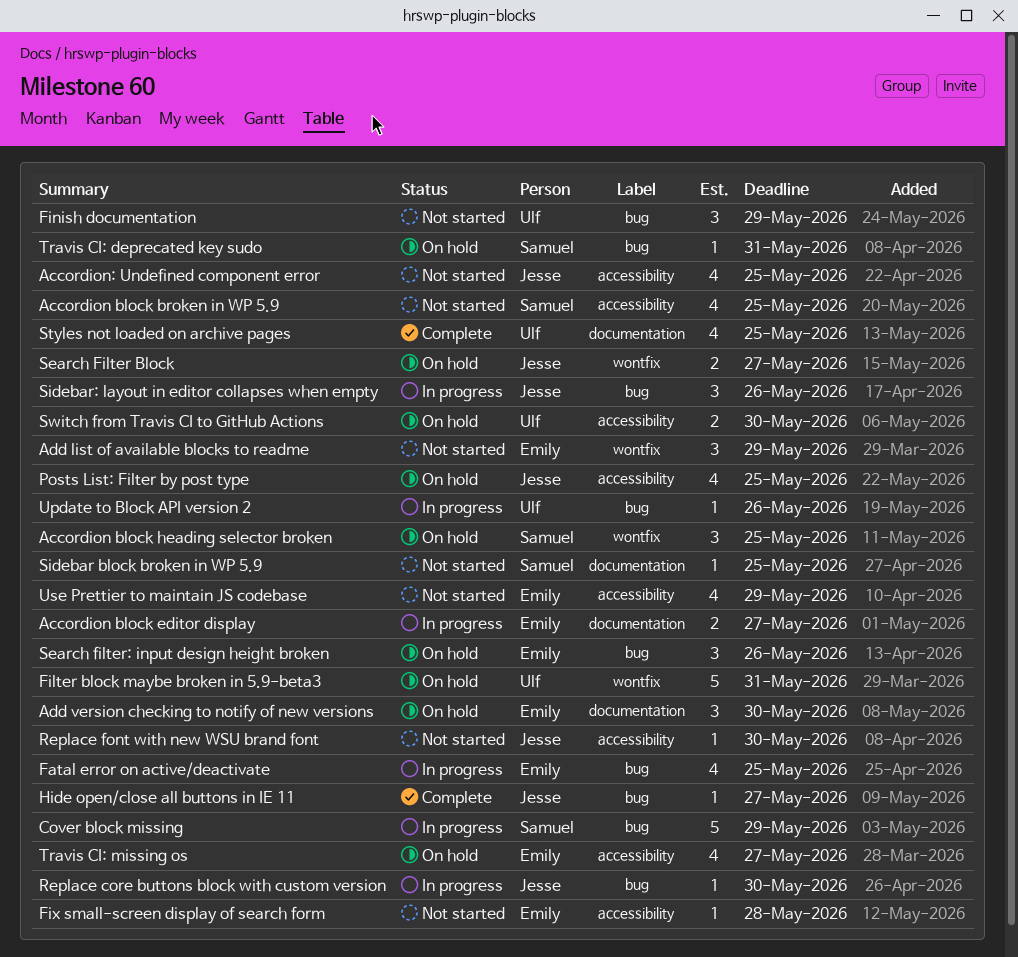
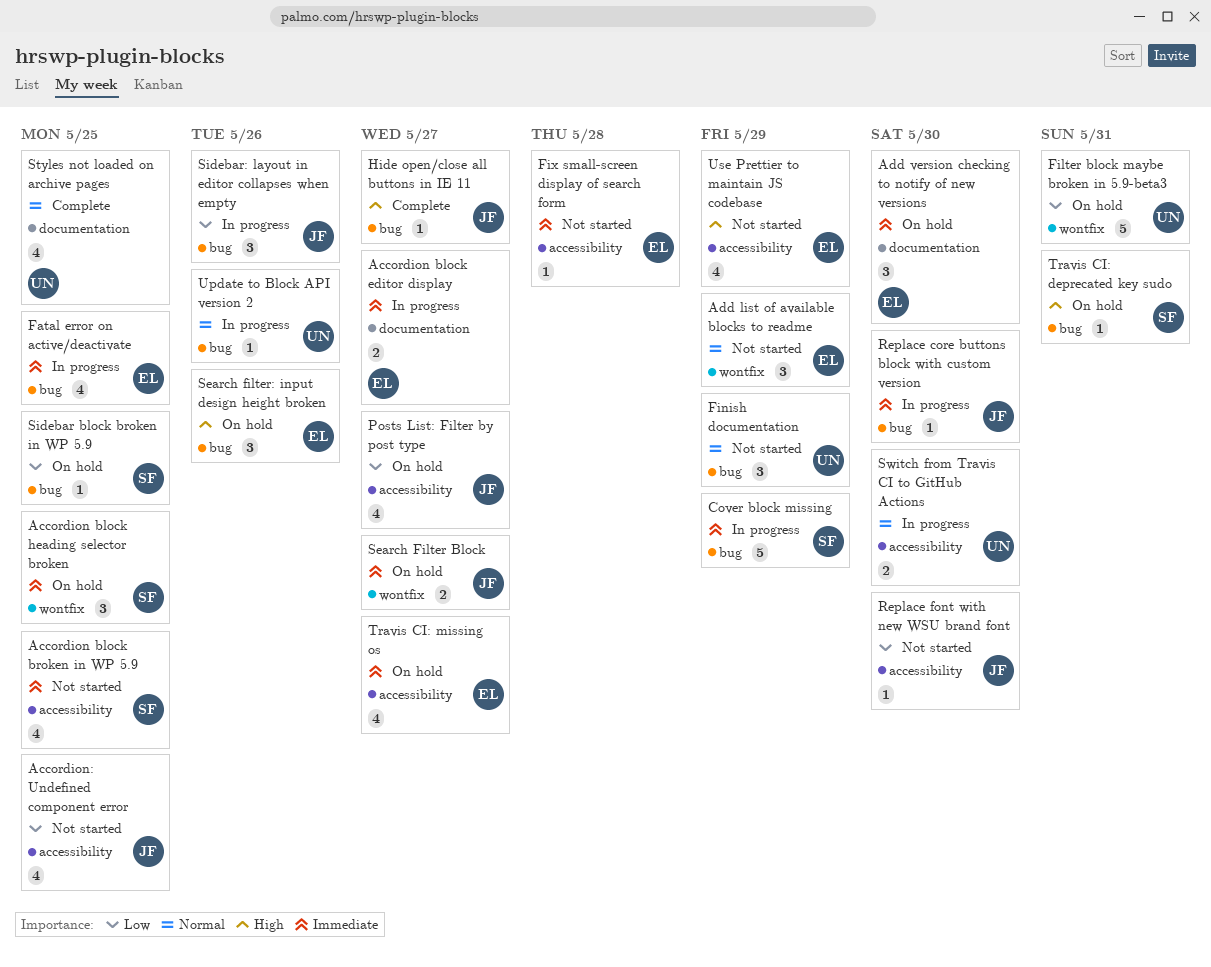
Posts List: Filter by post type, due: May 25 -> May 27
Sidebar block broken in WP 5.9, status: Not started -> On hold
Sidebar block broken in WP 5.9, label: documentation -> bug
Switch from Travis CI to GitHub Actions, status: On hold -> In progress

